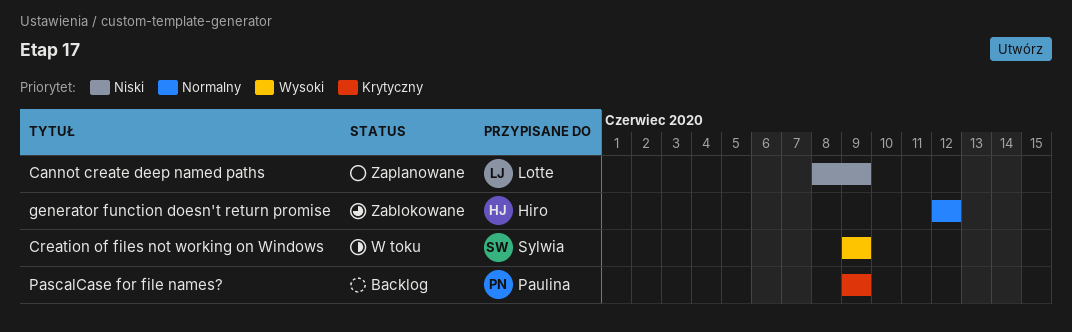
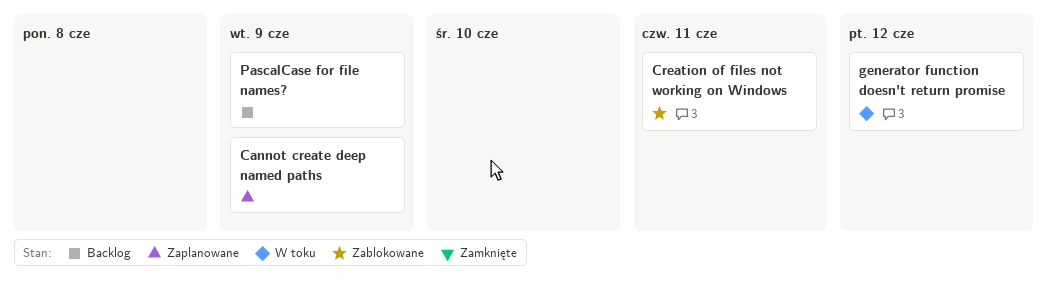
Creation of files not working on Windows, status: W toku -> Zablokowane
Creation of files not working on Windows, due: Jun 9 -> Jun 11
generator function doesn't return promise, status: Zablokowane -> W toku

